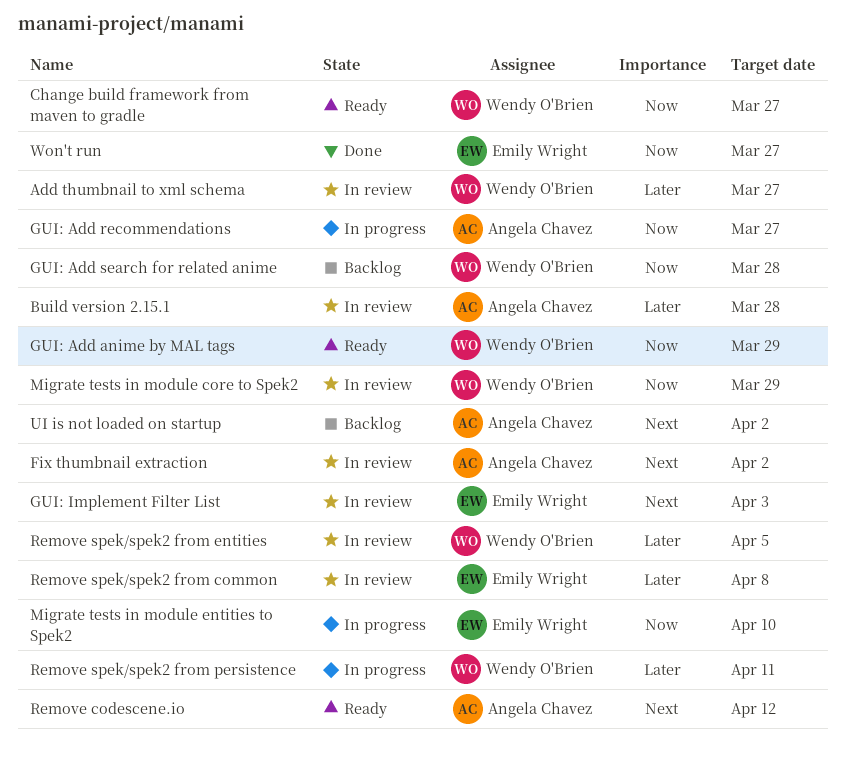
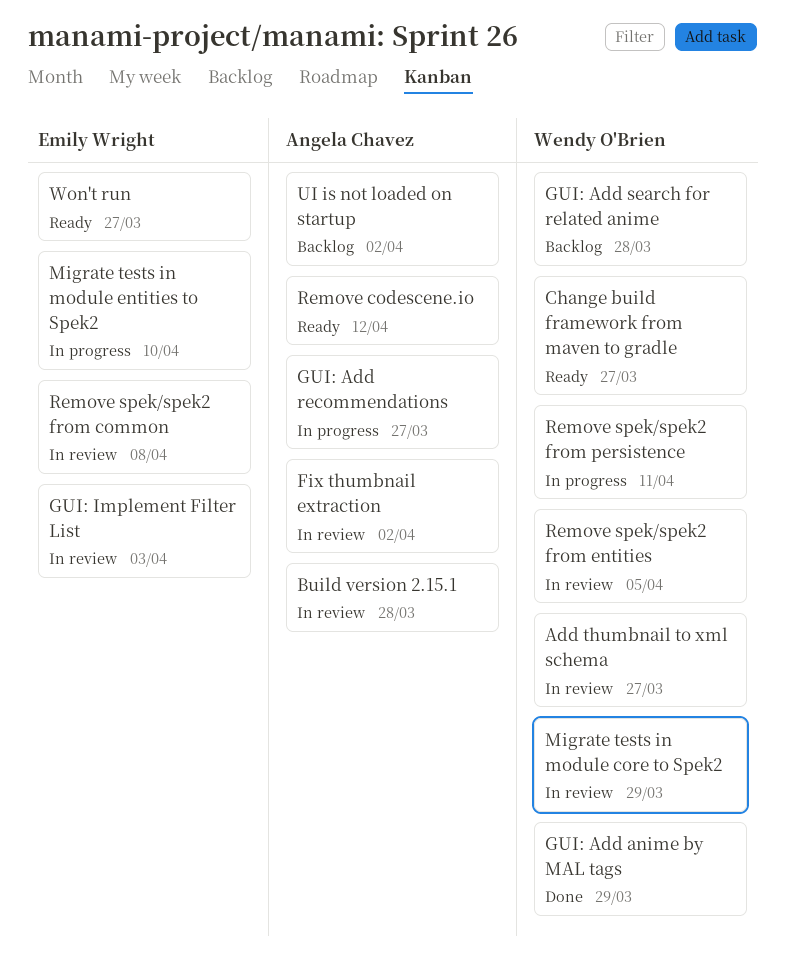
GUI: Add anime by MAL tags, status: Ready -> Done
Won't run, status: Done -> Ready

